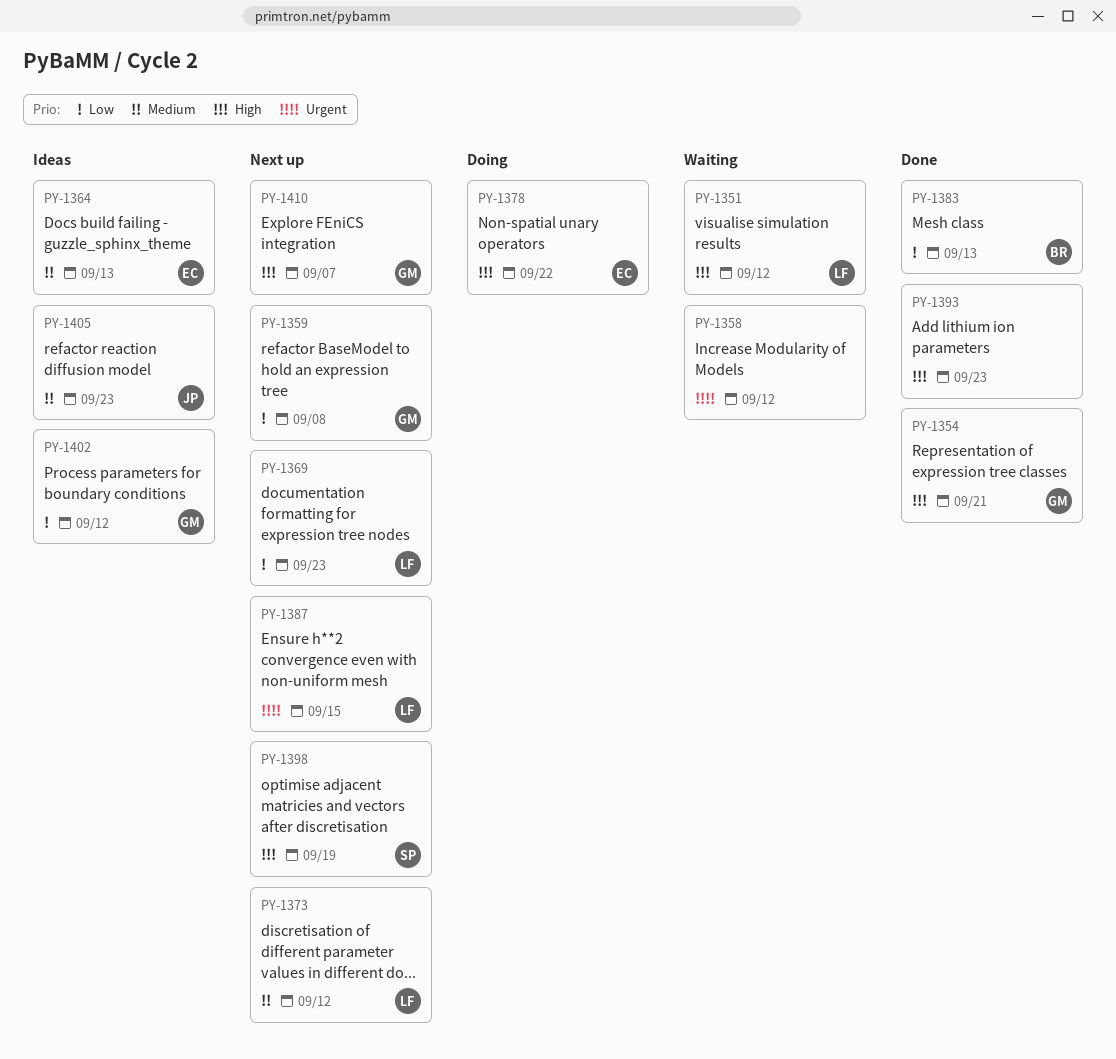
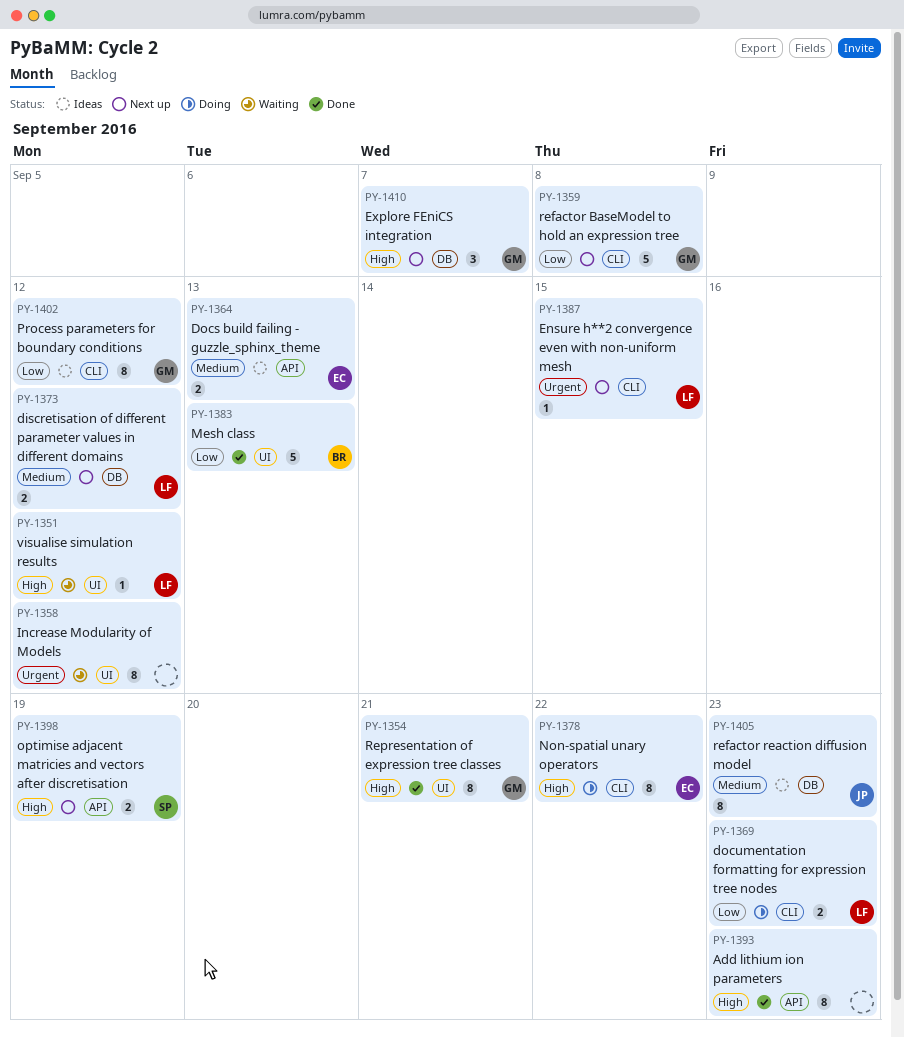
PY-1369, status: Next up -> Doing

